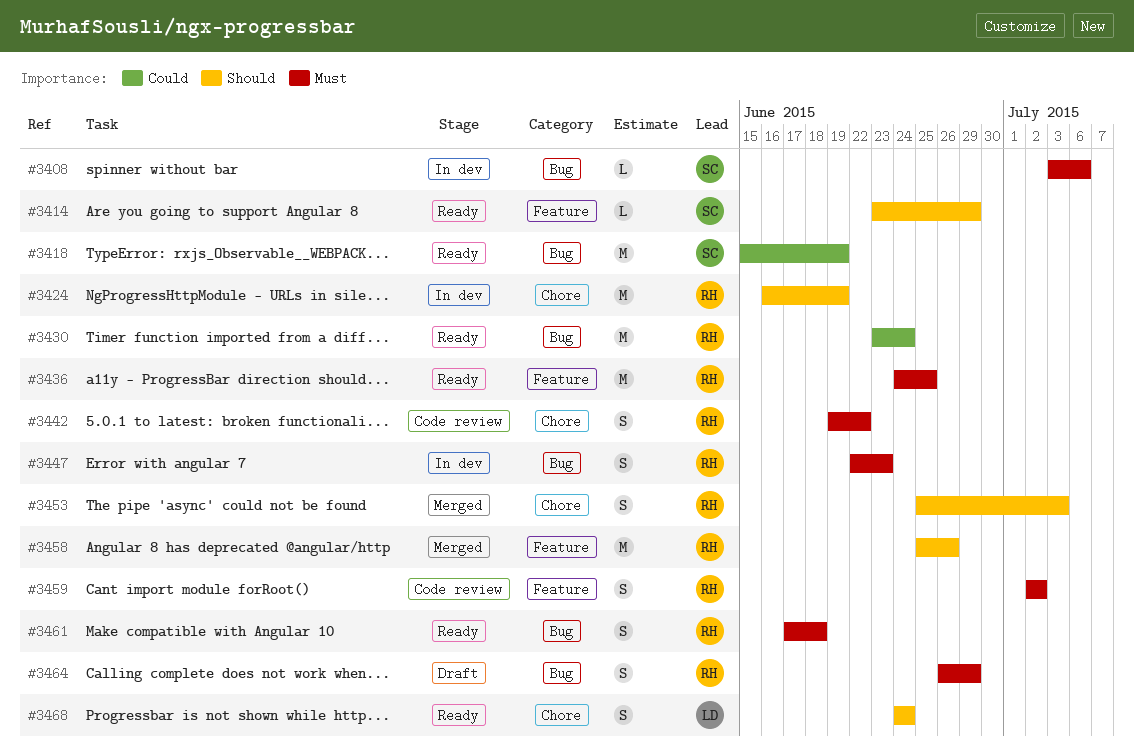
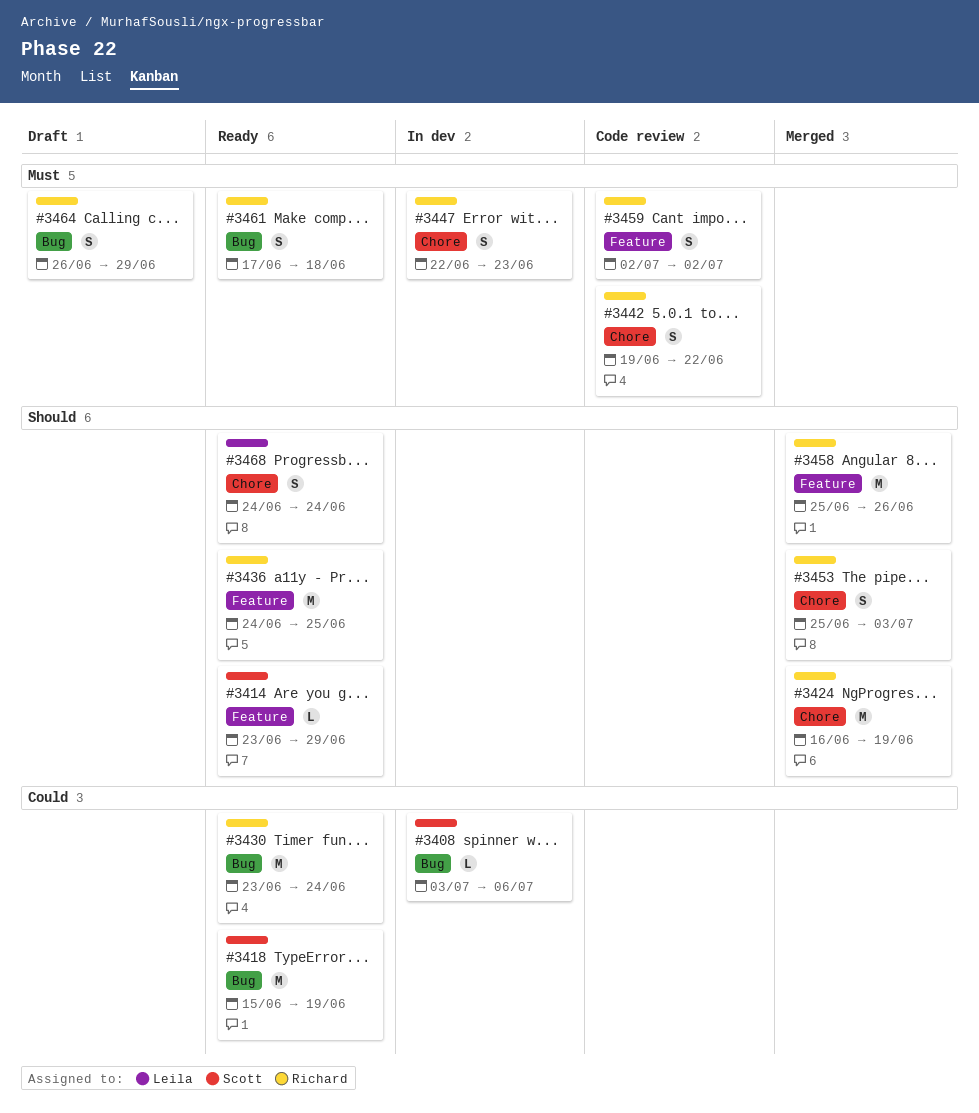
#3408, priority: Must -> Could
#3424, status: In dev -> Merged
#3436, priority: Must -> Should
#3447, label: Bug -> Chore

